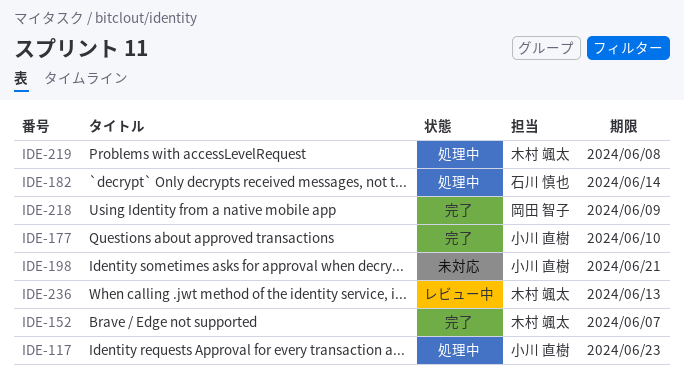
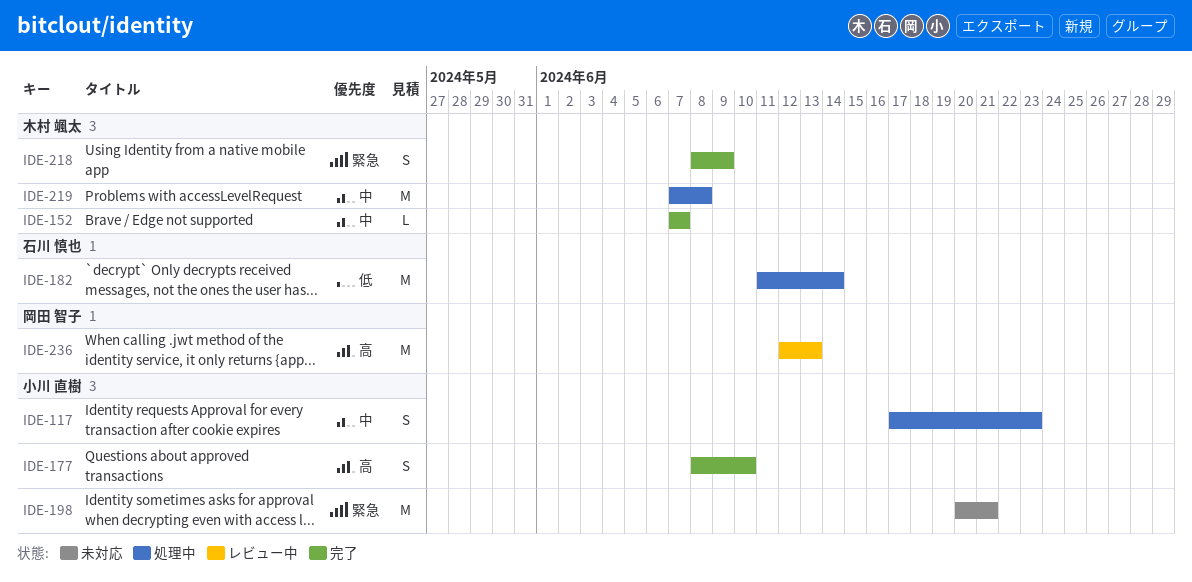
IDE-218, owner: 岡田 智子 -> 木村 颯太
IDE-236, owner: 木村 颯太 -> 岡田 智子

